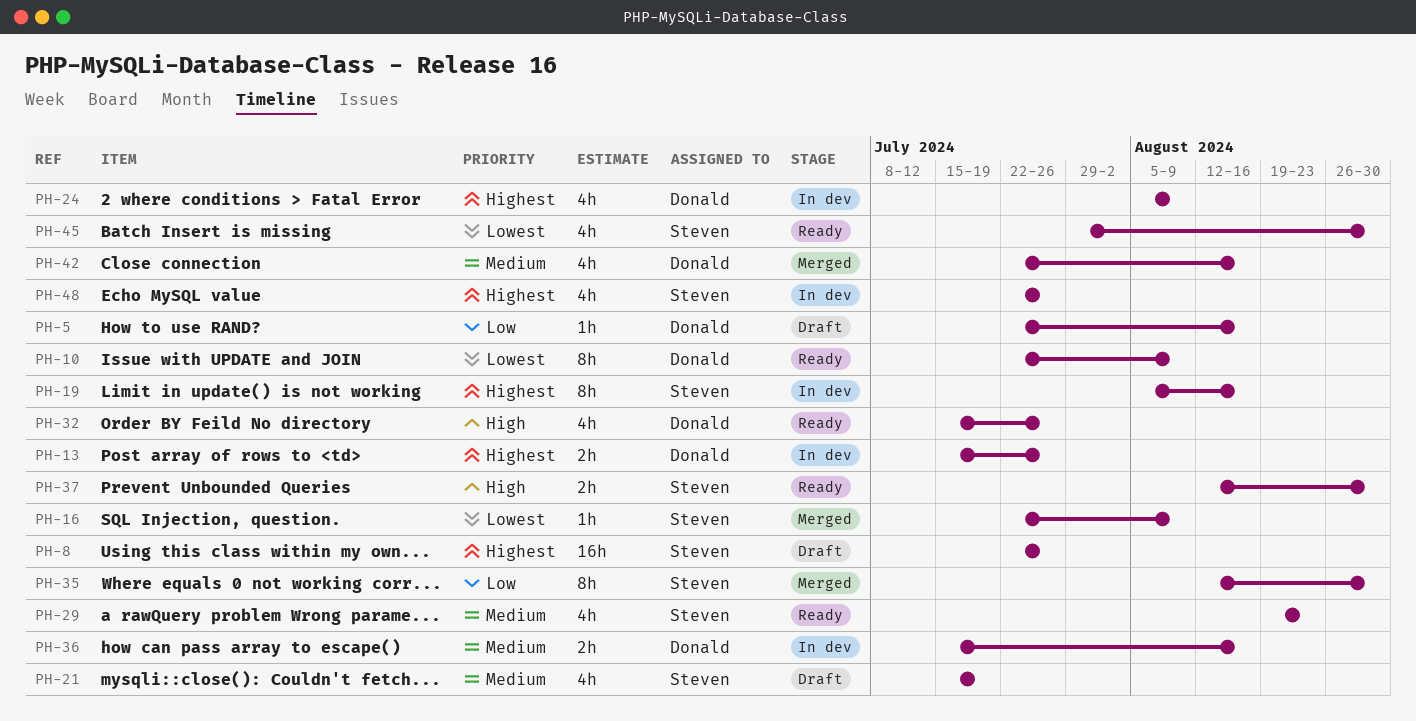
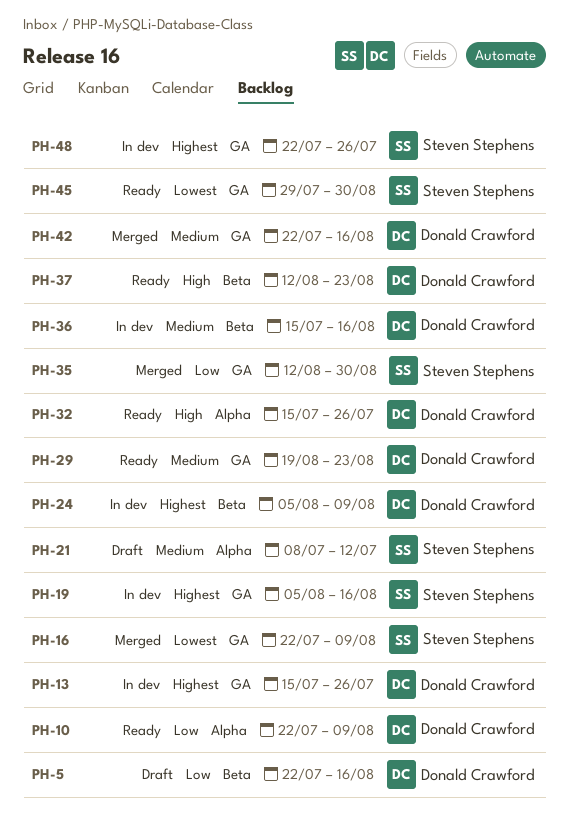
PH-8: present -> none
PH-10, priority: Lowest -> Low
PH-21, start: Jul 15 -> Jul 8
PH-21, due: Jul 19 -> Jul 12
PH-29, owner: Steven Stephens -> Donald Crawford
PH-37, owner: Steven Stephens -> Donald Crawford
PH-37, due: Aug 30 -> Aug 23

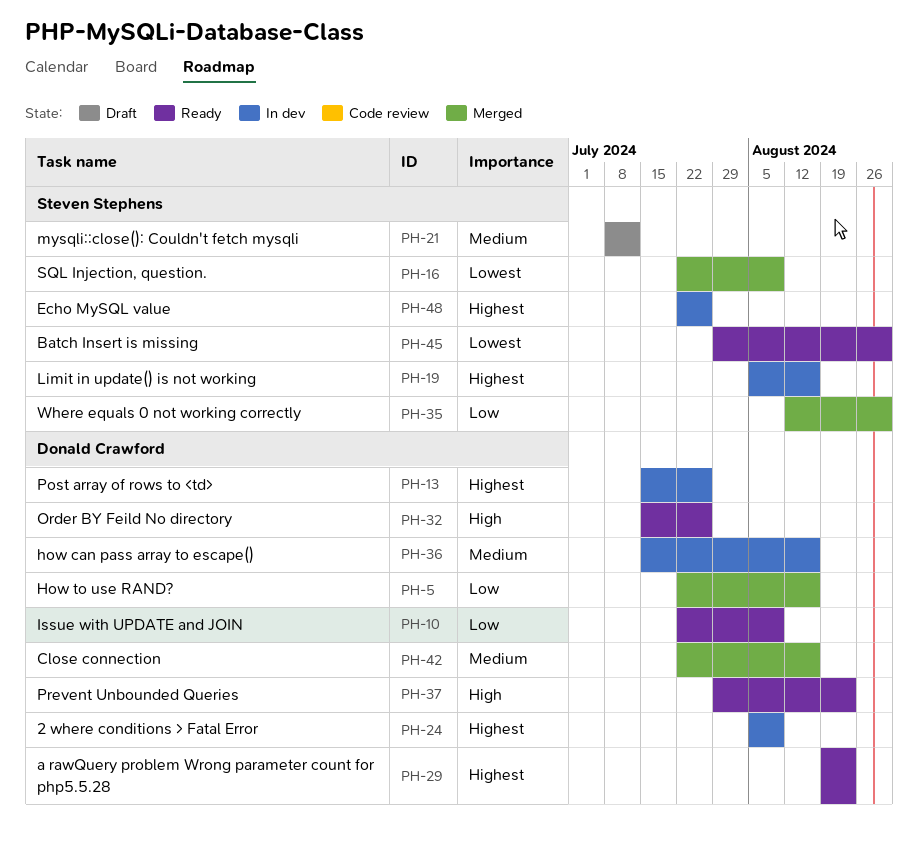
PH-5, status: Draft -> Merged
PH-29, priority: Medium -> Highest
PH-37, start: Aug 12 -> Jul 29

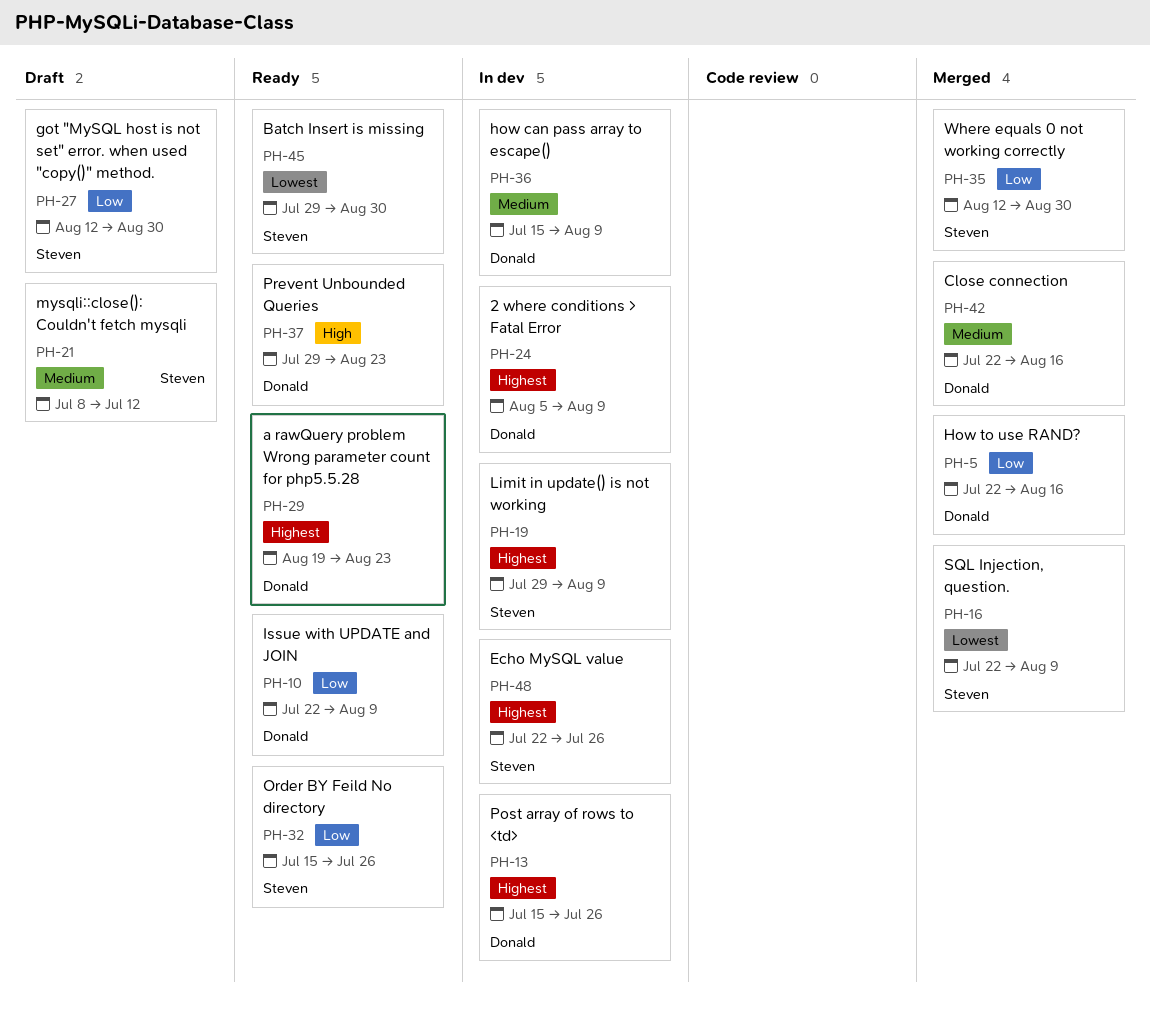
PH-19, start: Aug 5 -> Jul 29
PH-19, due: Aug 16 -> Aug 9
PH-27: none -> present
PH-32, owner: Donald Crawford -> Steven Stephens
PH-32, priority: High -> Low
PH-36, due: Aug 16 -> Aug 9

